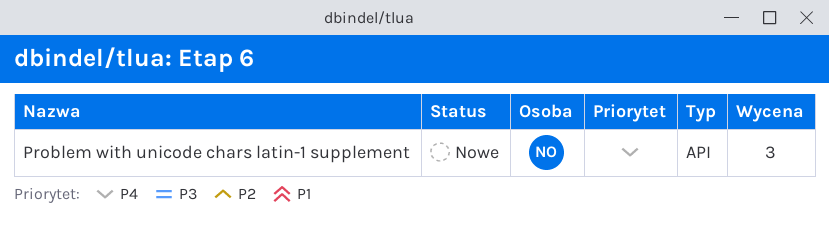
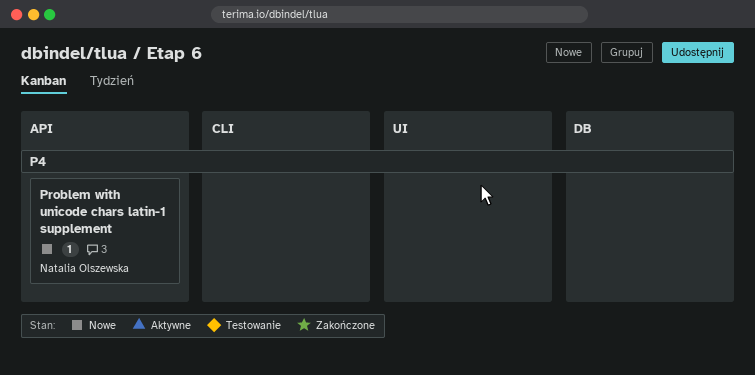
Problem with unicode chars latin-1 supplement, estimate: 3 -> 1

